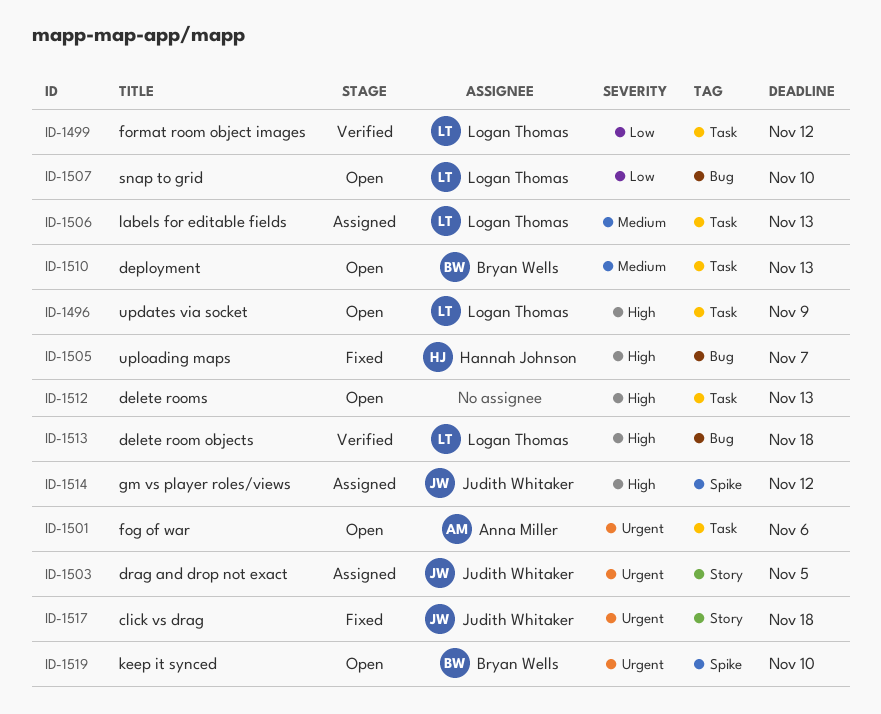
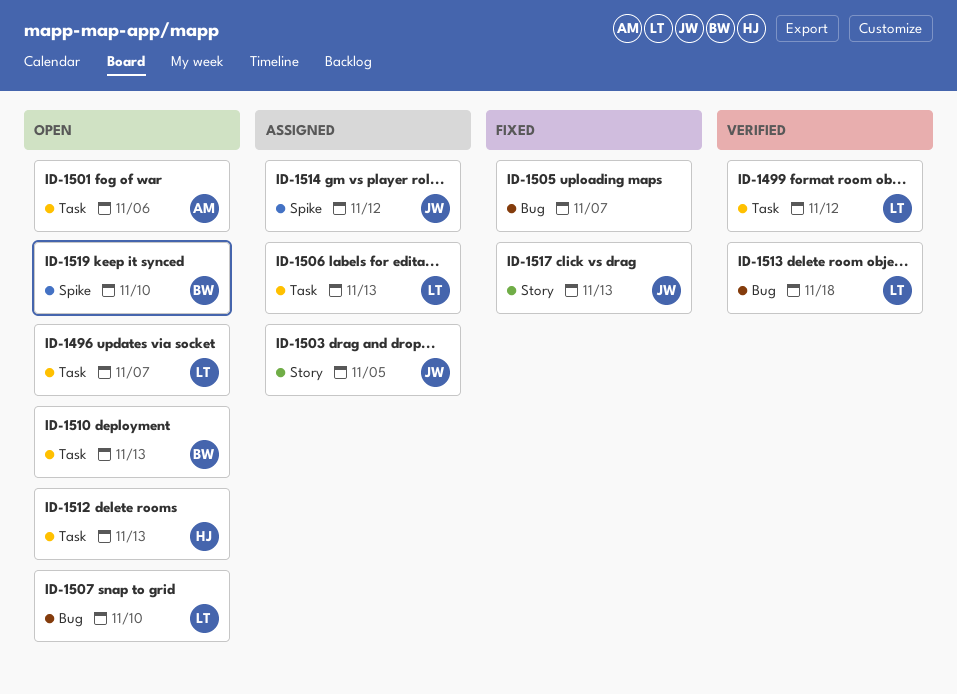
ID-1496, due: Nov 9 -> Nov 7
ID-1505, owner: Hannah Johnson -> none
ID-1512, owner: none -> Hannah Johnson
ID-1517, due: Nov 18 -> Nov 13

